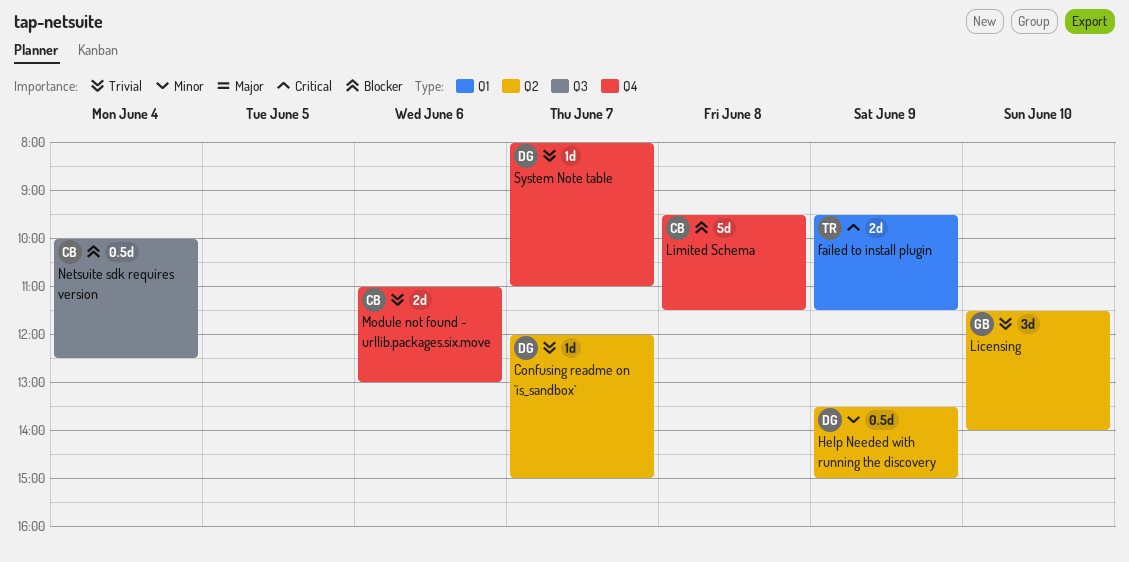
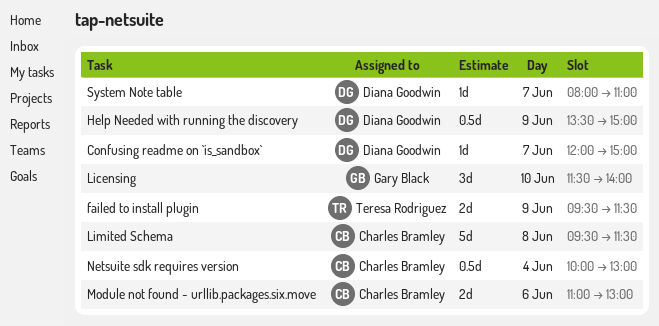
Netsuite sdk requires version, ends: 12:30 -> 13:00

